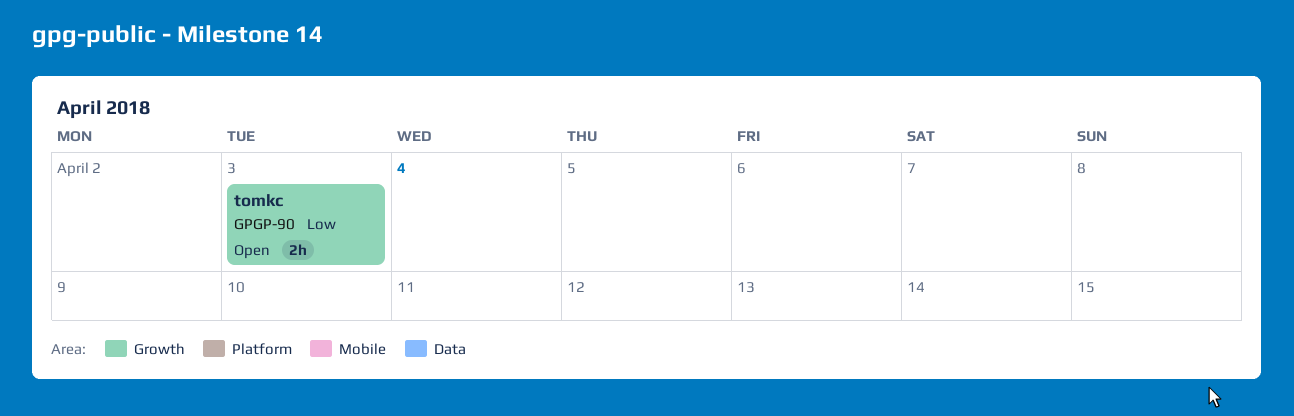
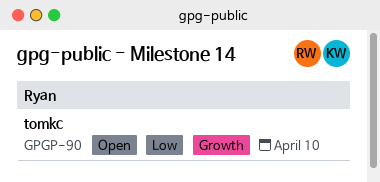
GPGP-90, due: Apr 3 -> Apr 10

